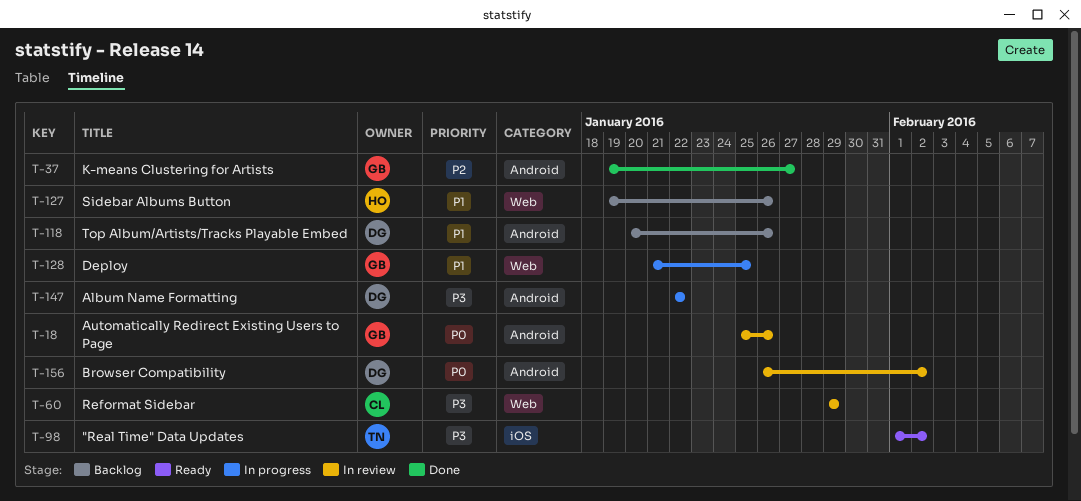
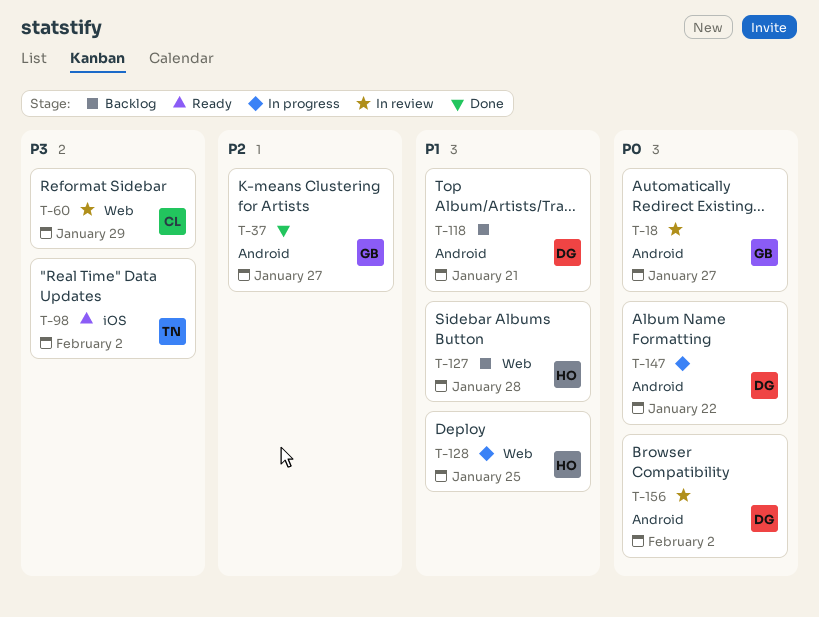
T-18, due: Jan 26 -> Jan 27
T-118, due: Jan 26 -> Jan 21
T-127, due: Jan 26 -> Jan 28
T-128, owner: GB -> HO
T-147, priority: P3 -> P0

